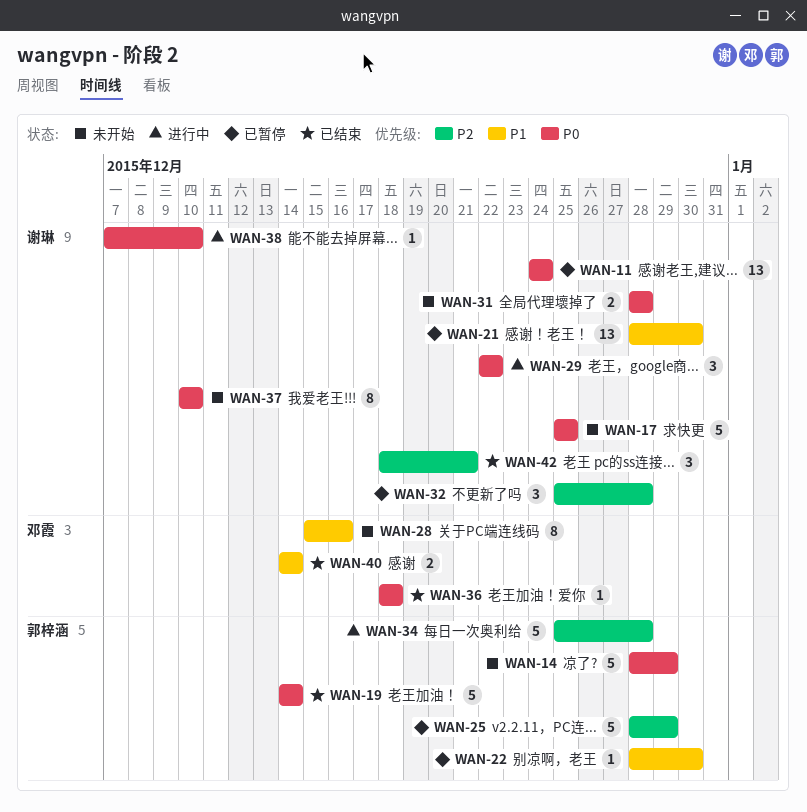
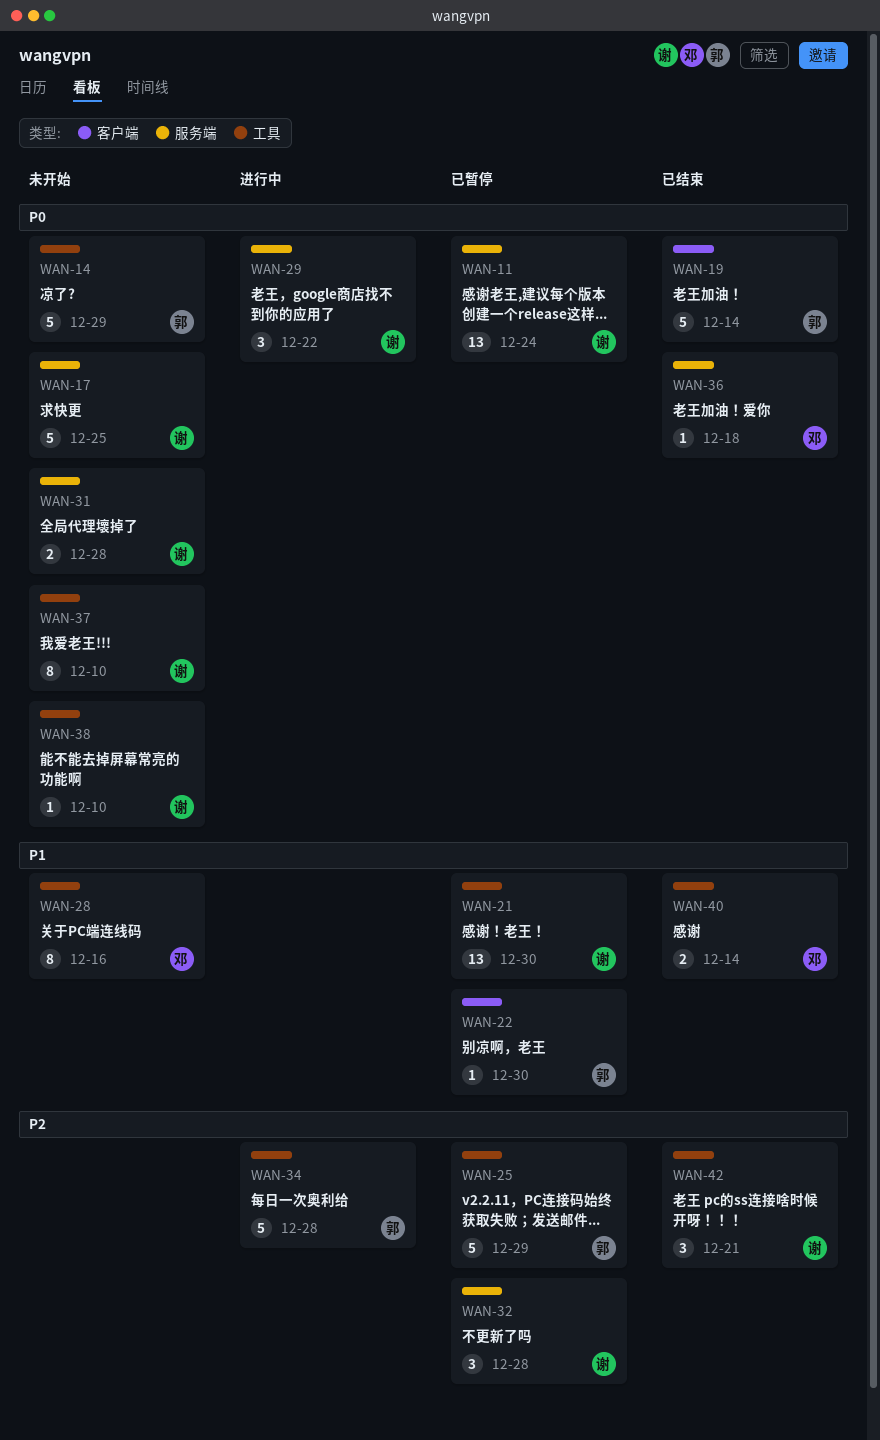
WAN-38, status: 进行中 -> 未开始

